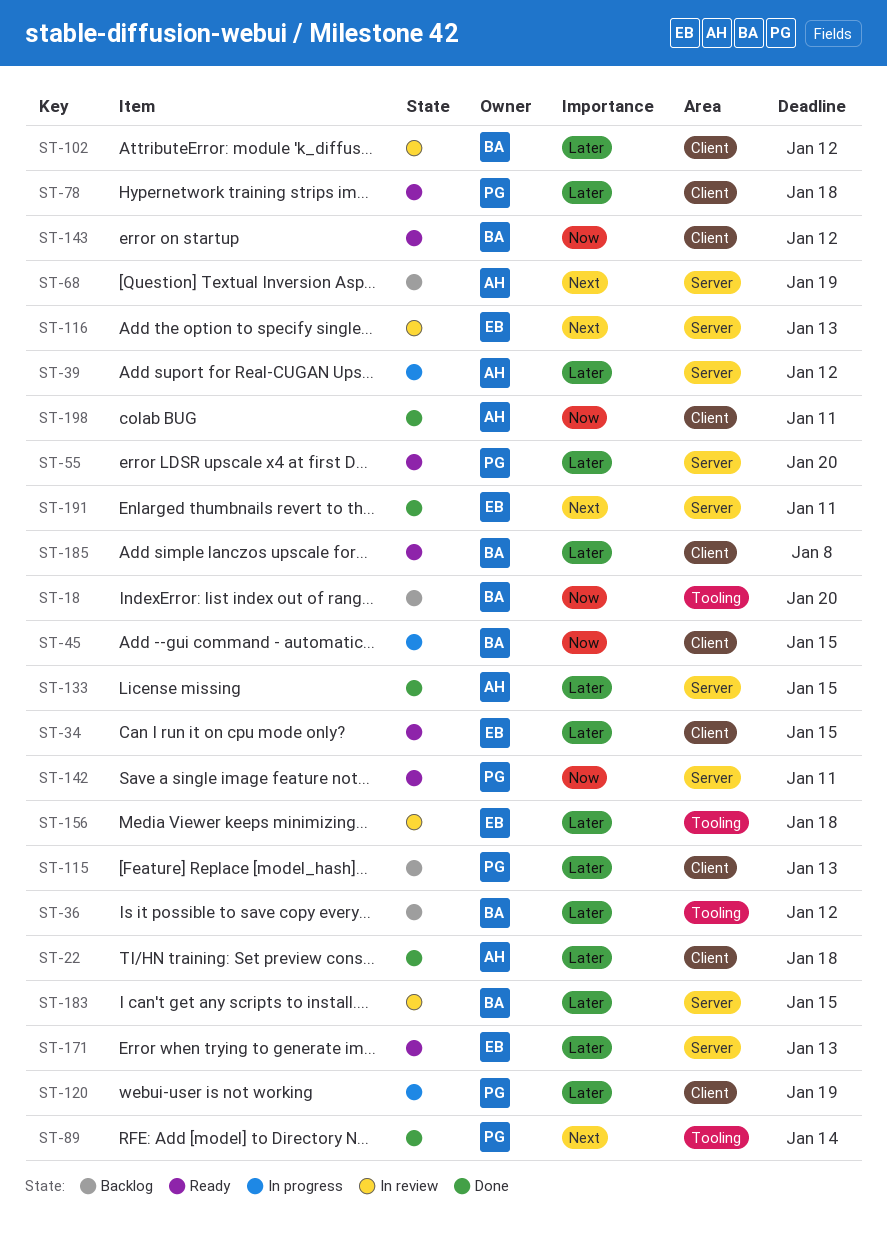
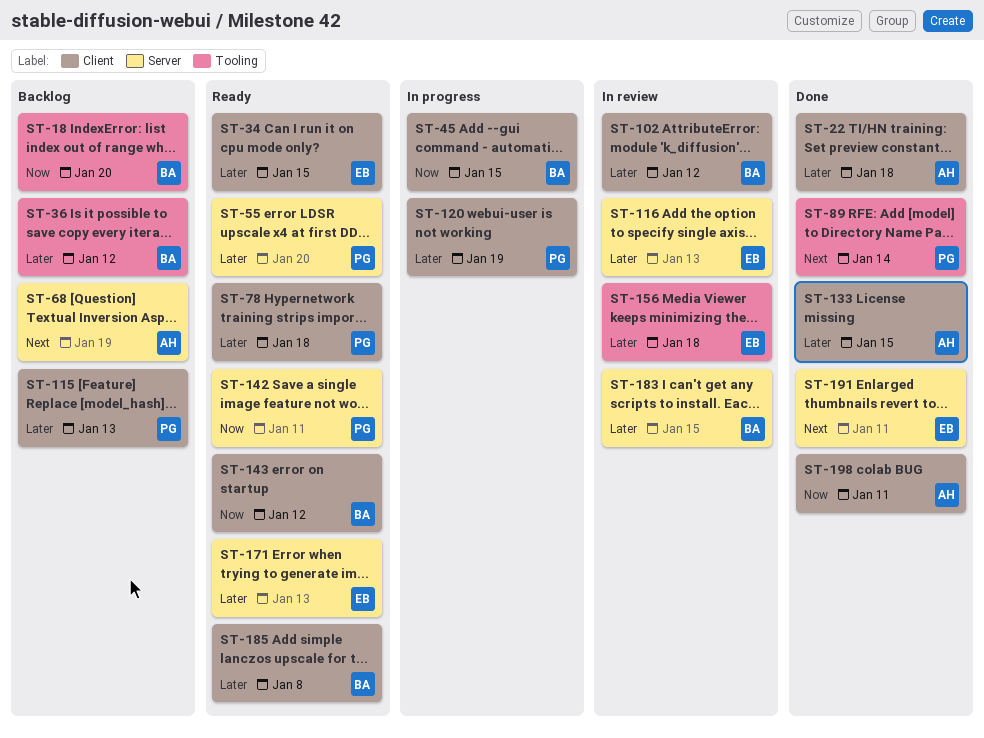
ST-39: present -> none
ST-116, priority: Next -> Later
ST-133, label: Server -> Client

